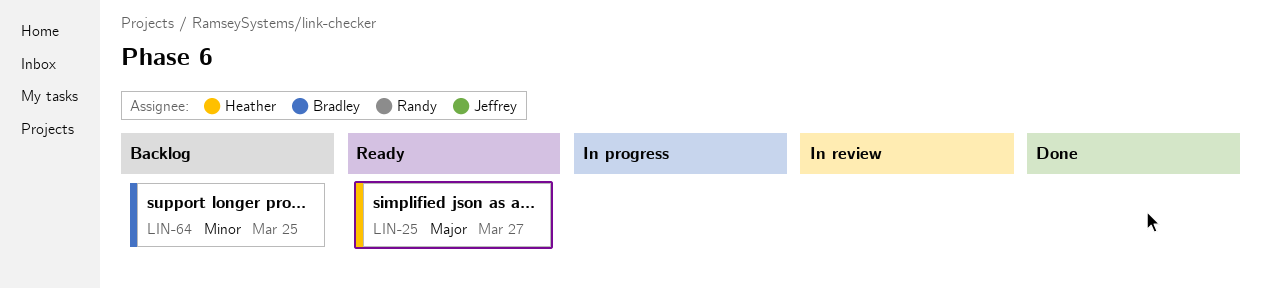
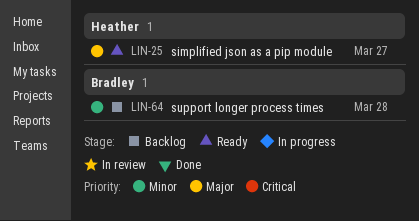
LIN-64, due: Mar 25 -> Mar 28

